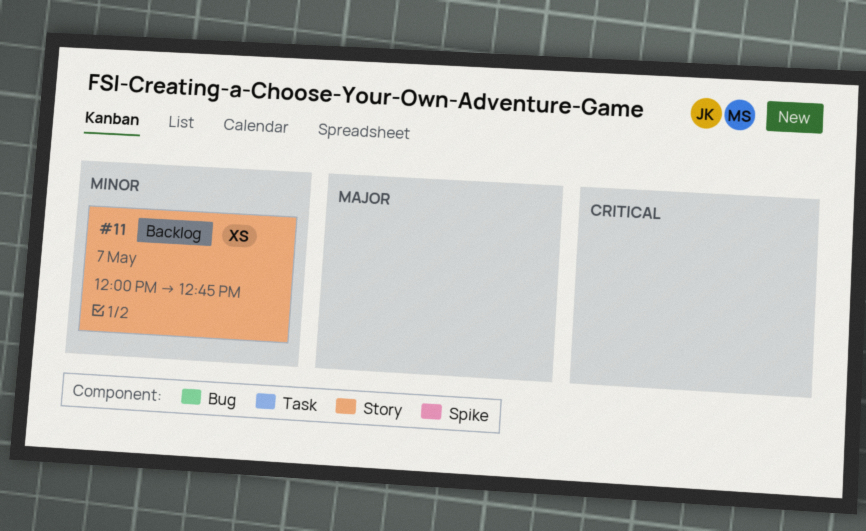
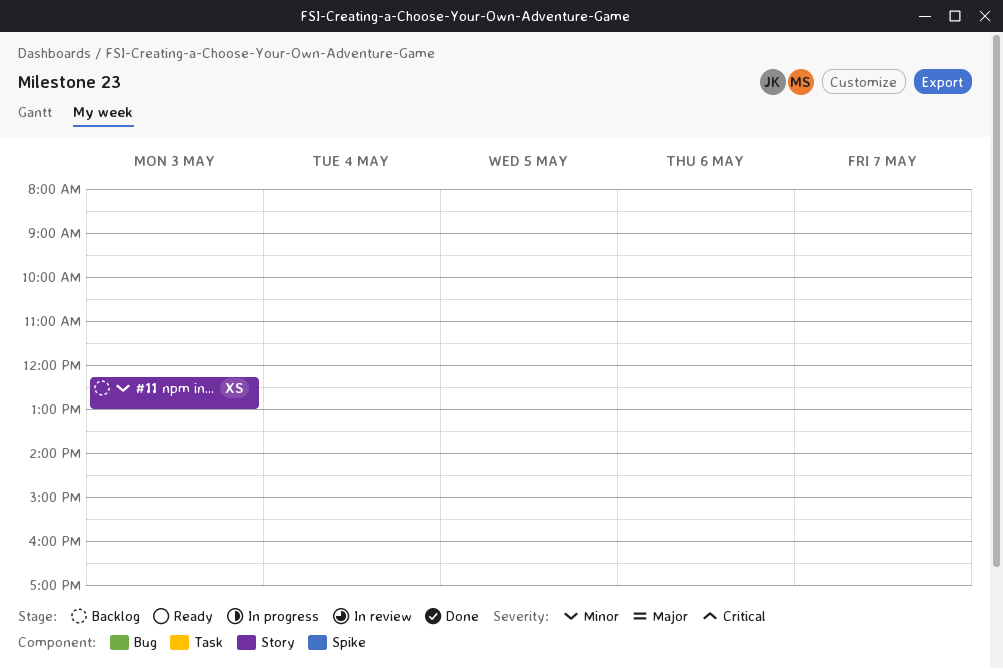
#11, day: May 7 -> May 3
#11, begins: 12:00 -> 12:15
#11, ends: 12:45 -> 13:00

